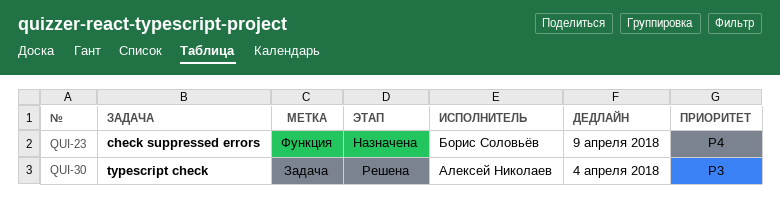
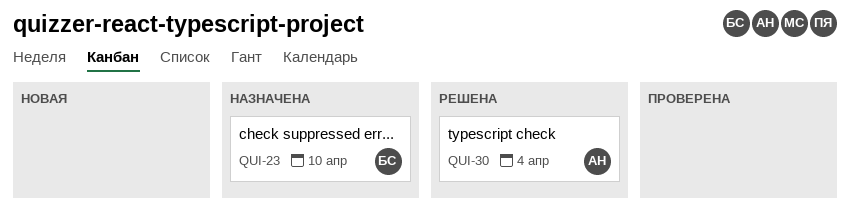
QUI-23, due: Apr 9 -> Apr 10

